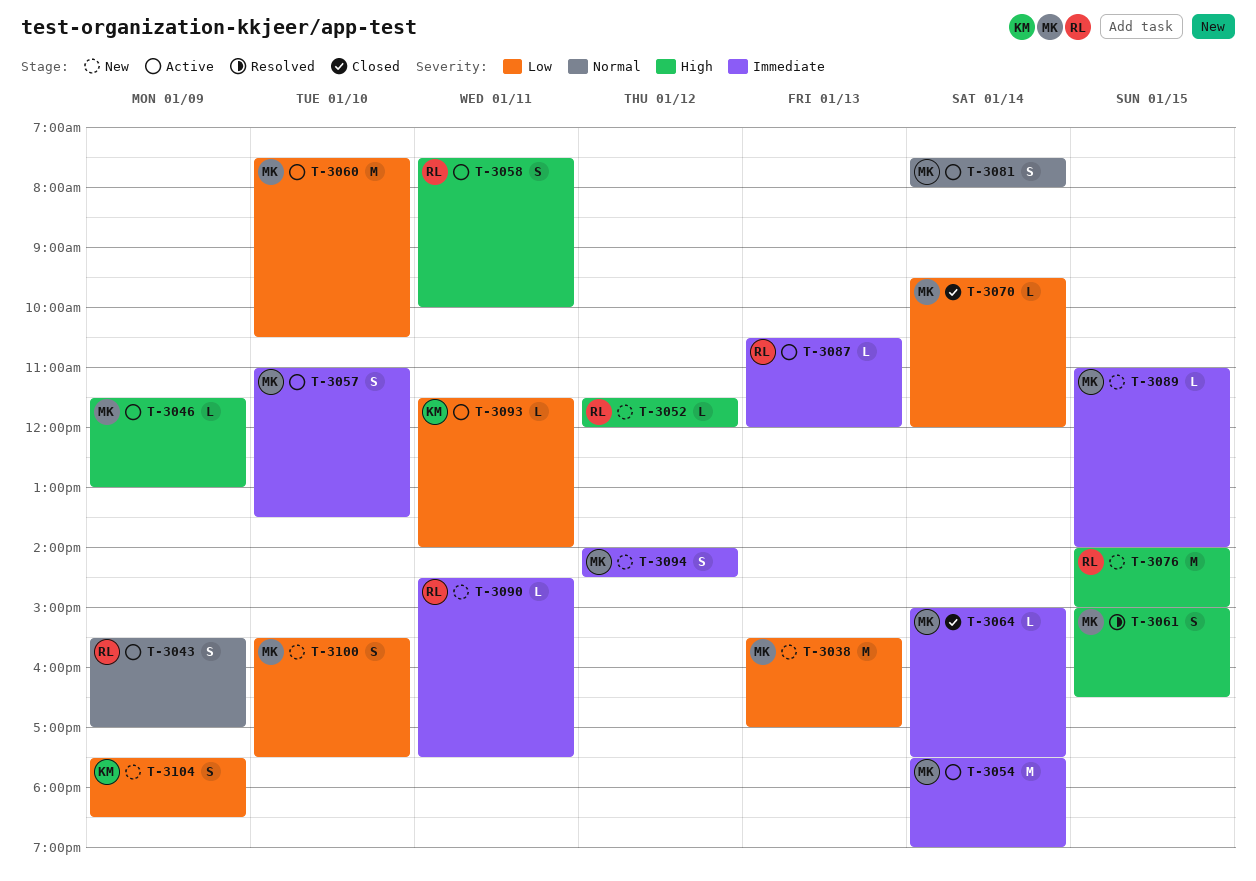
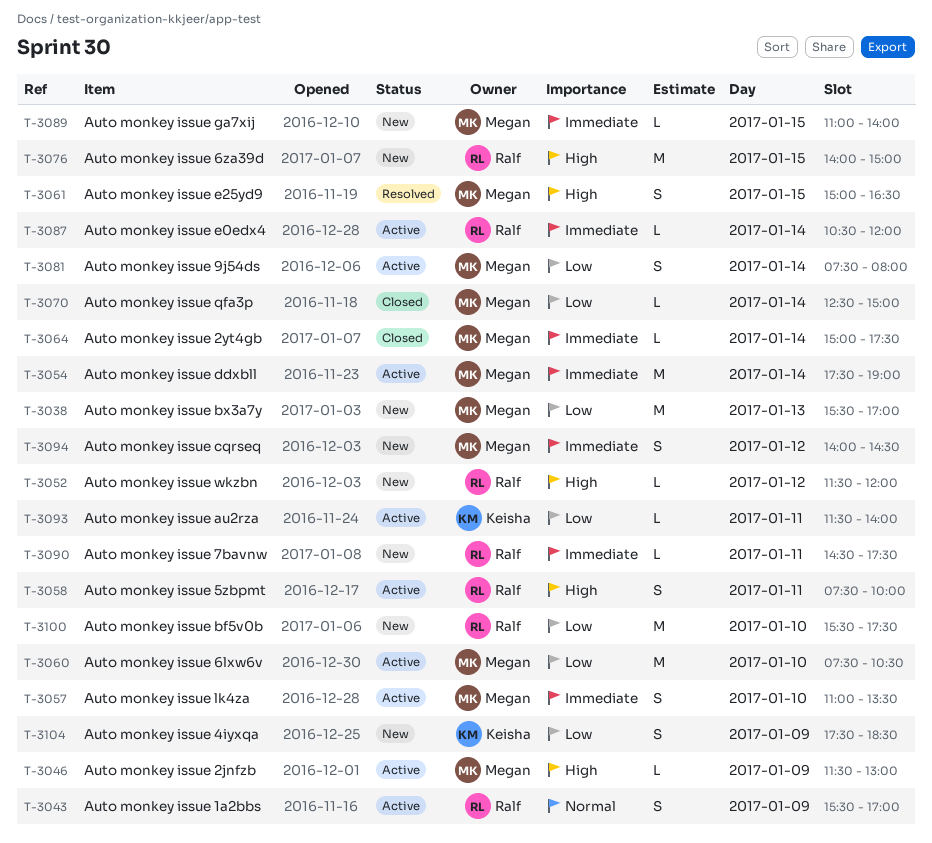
T-3070, begins: 09:30 -> 12:30
T-3070, ends: 12:00 -> 15:00
T-3081, priority: Normal -> Low
T-3087, day: Jan 13 -> Jan 14
T-3100, owner: Megan -> Ralf
T-3100, estimate: S -> M

